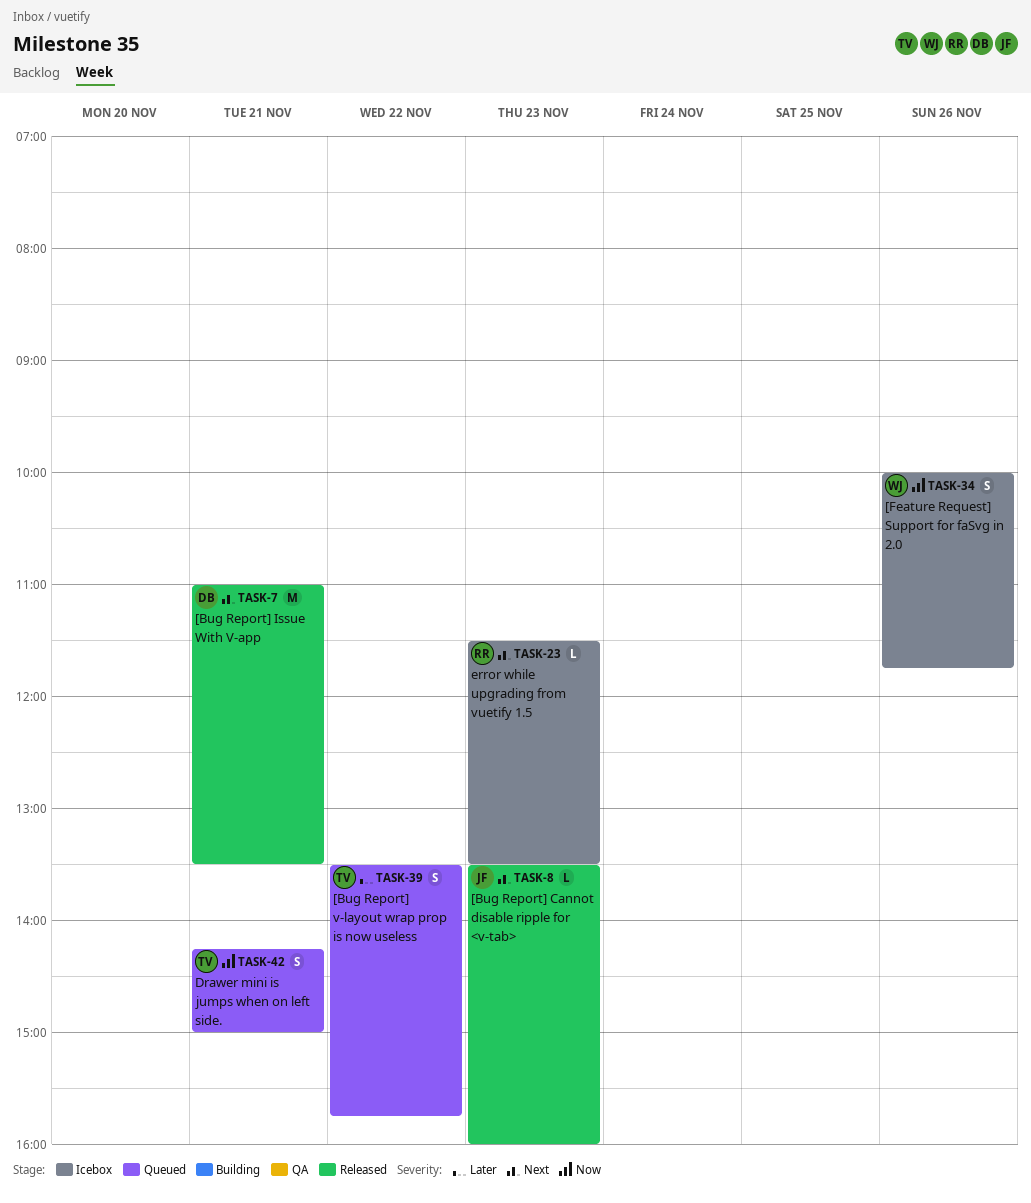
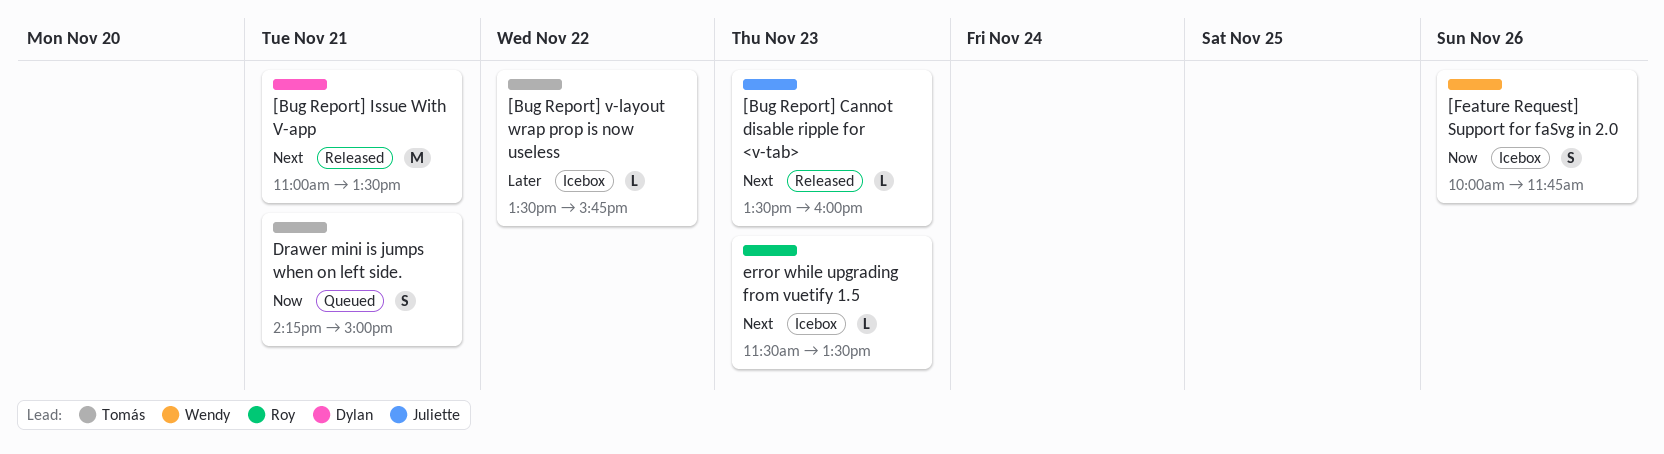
[Bug Report] v-layout wrap prop is now useless, status: Queued -> Icebox
[Bug Report] v-layout wrap prop is now useless, estimate: S -> L

